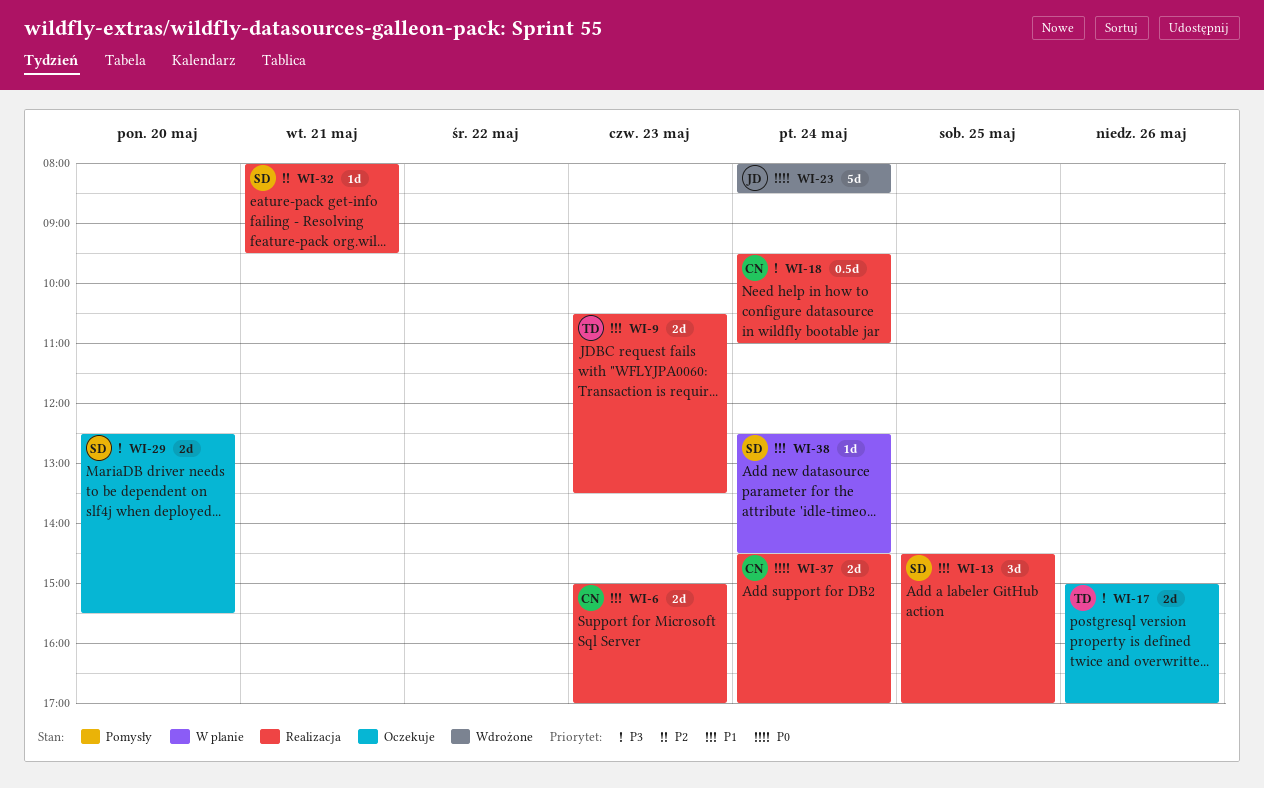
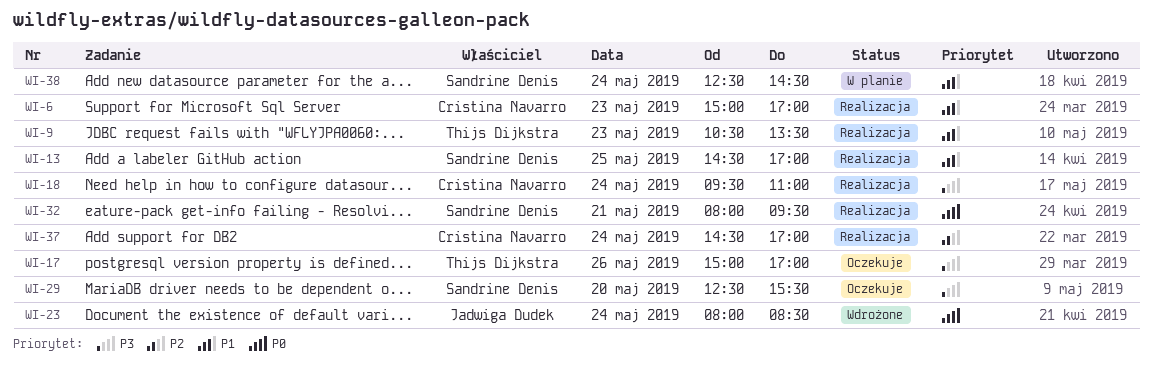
WI-32, priority: P2 -> P0
WI-37, priority: P0 -> P2

